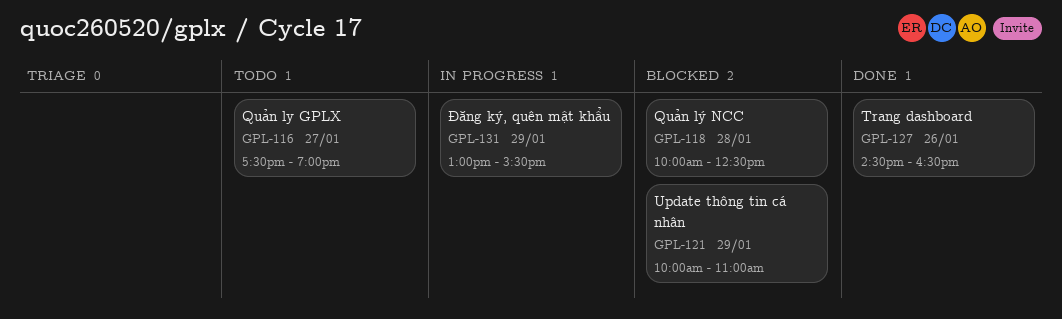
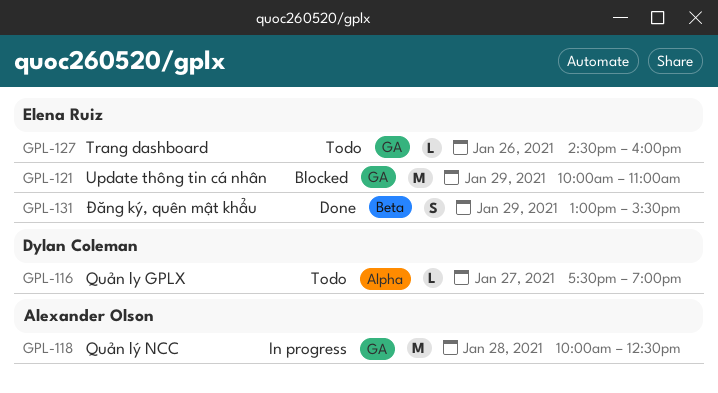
GPL-118, status: Blocked -> In progress
GPL-127, status: Done -> Todo
GPL-127, ends: 16:30 -> 16:00
GPL-131, status: In progress -> Done

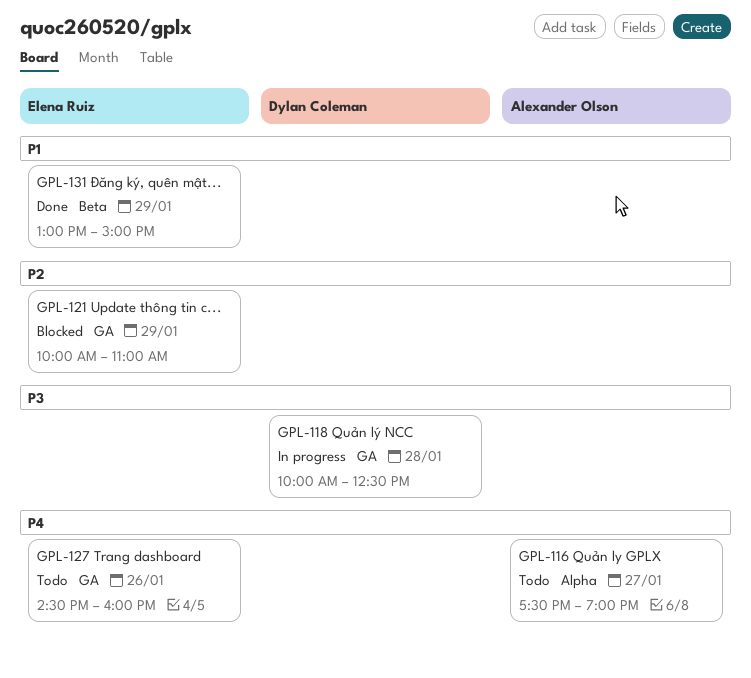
GPL-116, owner: Dylan Coleman -> Alexander Olson
GPL-118, owner: Alexander Olson -> Dylan Coleman
GPL-131, ends: 15:30 -> 15:00

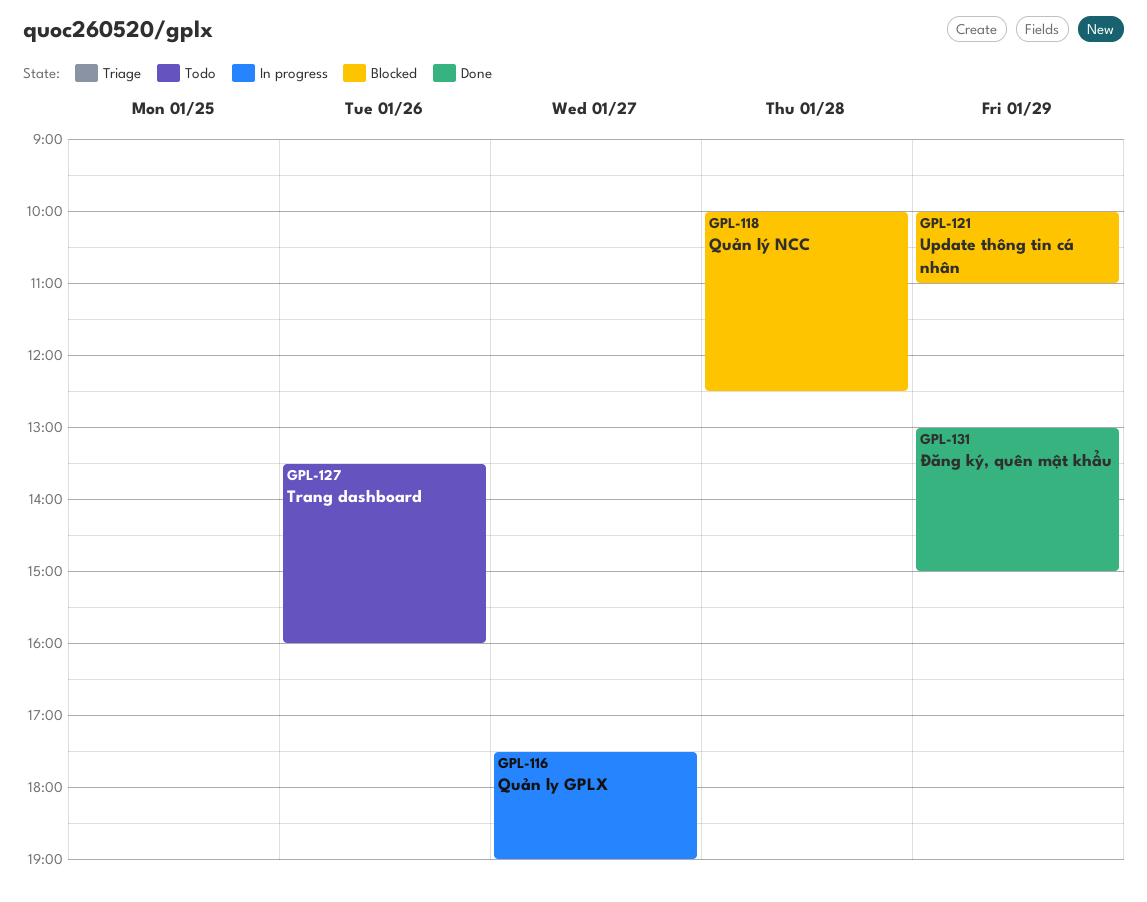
GPL-116, status: Todo -> In progress
GPL-118, status: In progress -> Blocked
GPL-127, begins: 14:30 -> 13:30

